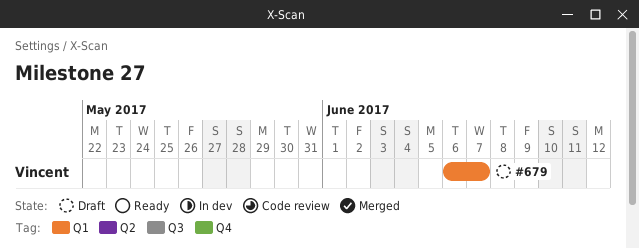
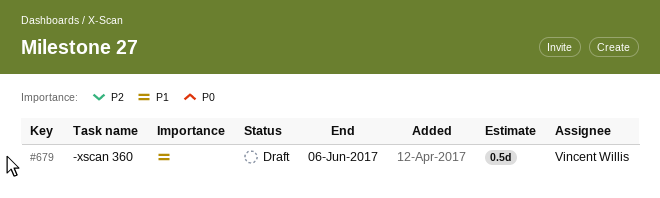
#679, due: Jun 7 -> Jun 6

